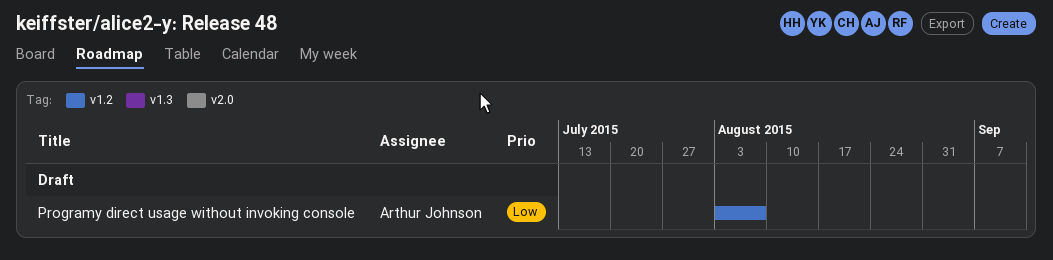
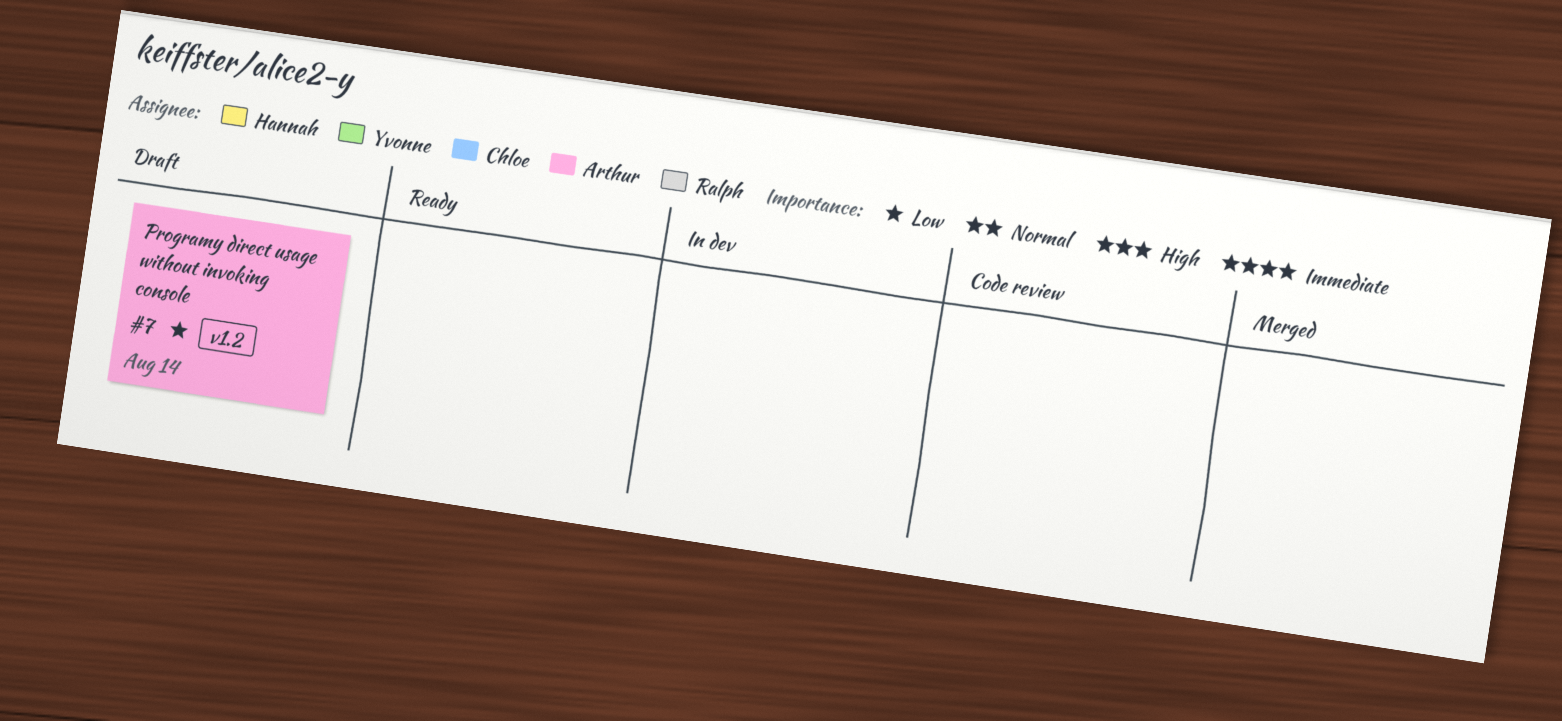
Programy direct usage without invoking console, due: Aug 7 -> Aug 14

